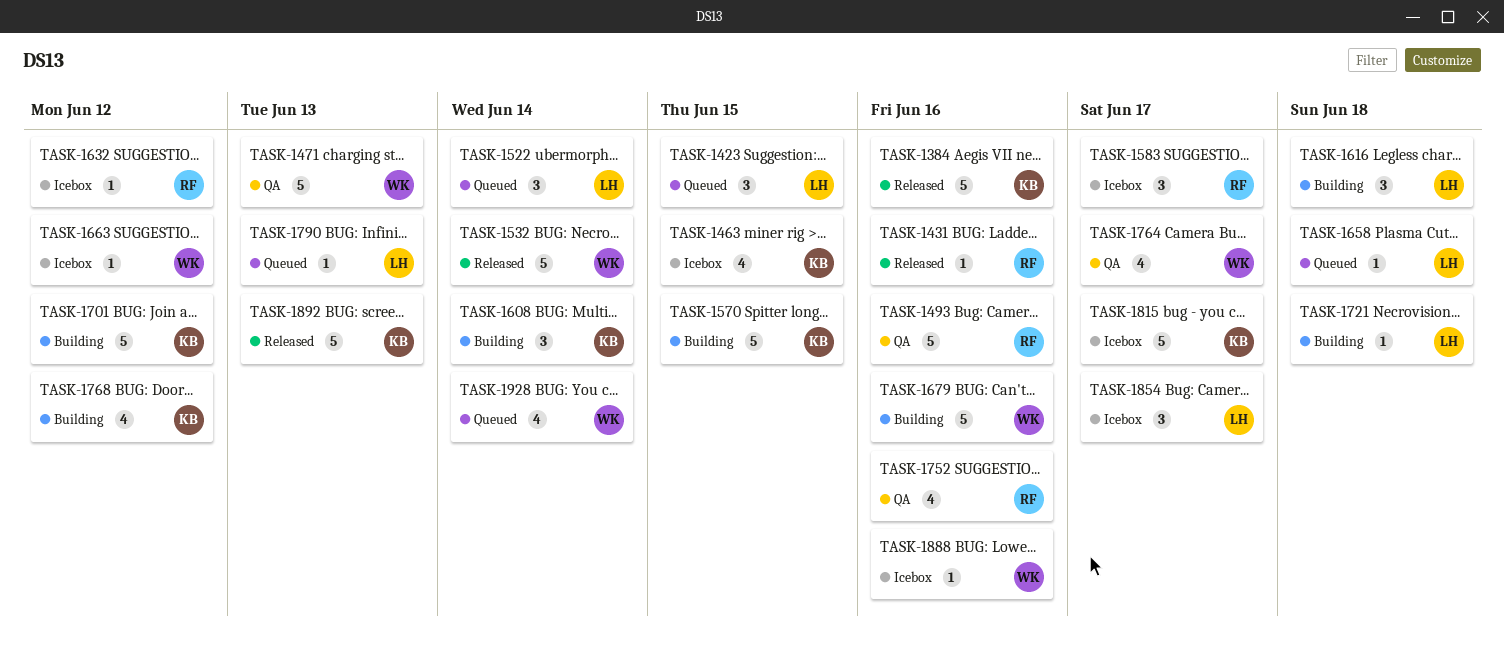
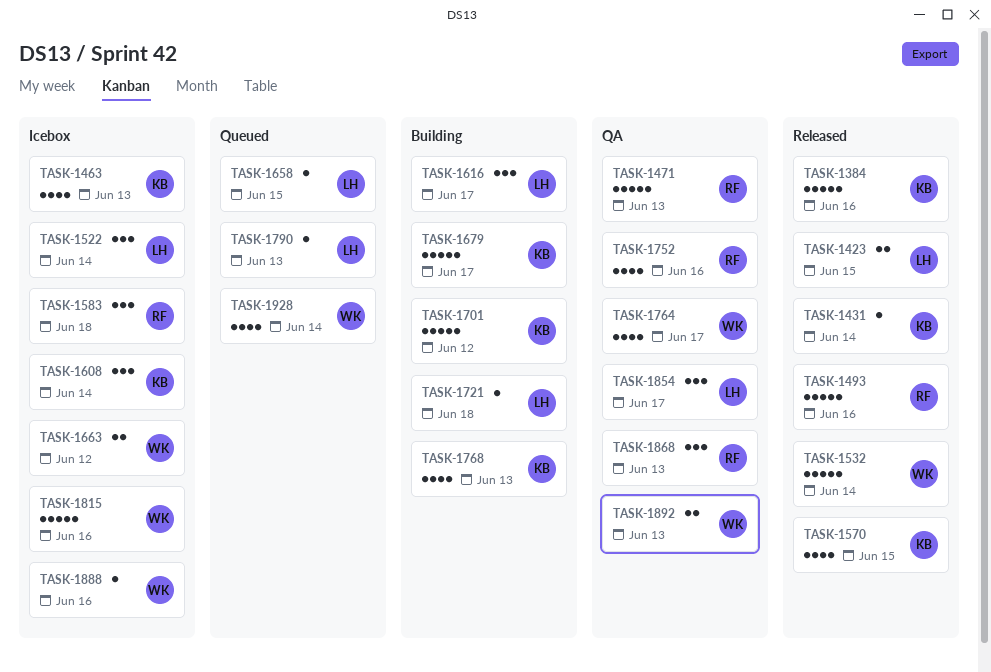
TASK-1423, status: Queued -> Released
TASK-1423, estimate: 3 -> 2
TASK-1431, owner: RF -> KB
TASK-1431, due: Jun 16 -> Jun 14
TASK-1463, due: Jun 15 -> Jun 13
TASK-1471, owner: WK -> RF
TASK-1493, status: QA -> Released
TASK-1522, status: Queued -> Icebox
TASK-1570, status: Building -> Released
TASK-1570, estimate: 5 -> 4
TASK-1583, due: Jun 17 -> Jun 18
TASK-1608, status: Building -> Icebox
TASK-1616, due: Jun 18 -> Jun 17
TASK-1632: present -> none
TASK-1658, due: Jun 18 -> Jun 15
TASK-1663, estimate: 1 -> 2
TASK-1679, owner: WK -> KB
TASK-1679, due: Jun 16 -> Jun 17
TASK-1768, due: Jun 12 -> Jun 13
TASK-1815, owner: KB -> WK
TASK-1815, due: Jun 17 -> Jun 16
TASK-1854, status: Icebox -> QA
TASK-1868: none -> present
TASK-1892, status: Released -> QA
TASK-1892, owner: KB -> WK
TASK-1892, estimate: 5 -> 2

